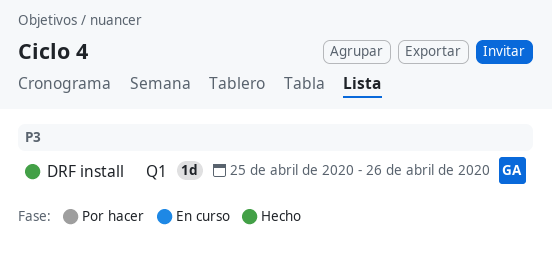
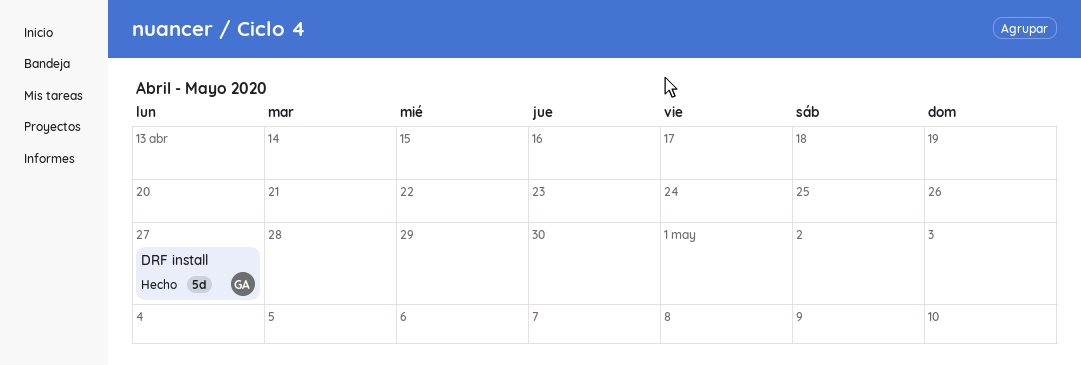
DRF install, estimate: 1d -> 5d
DRF install, due: Apr 26 -> Apr 27

